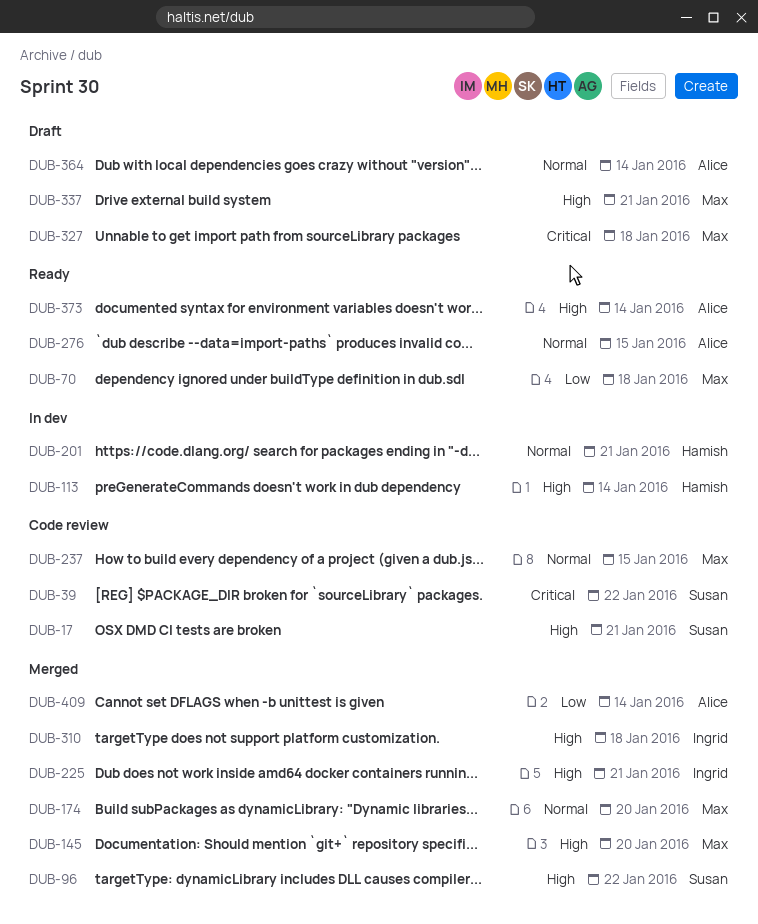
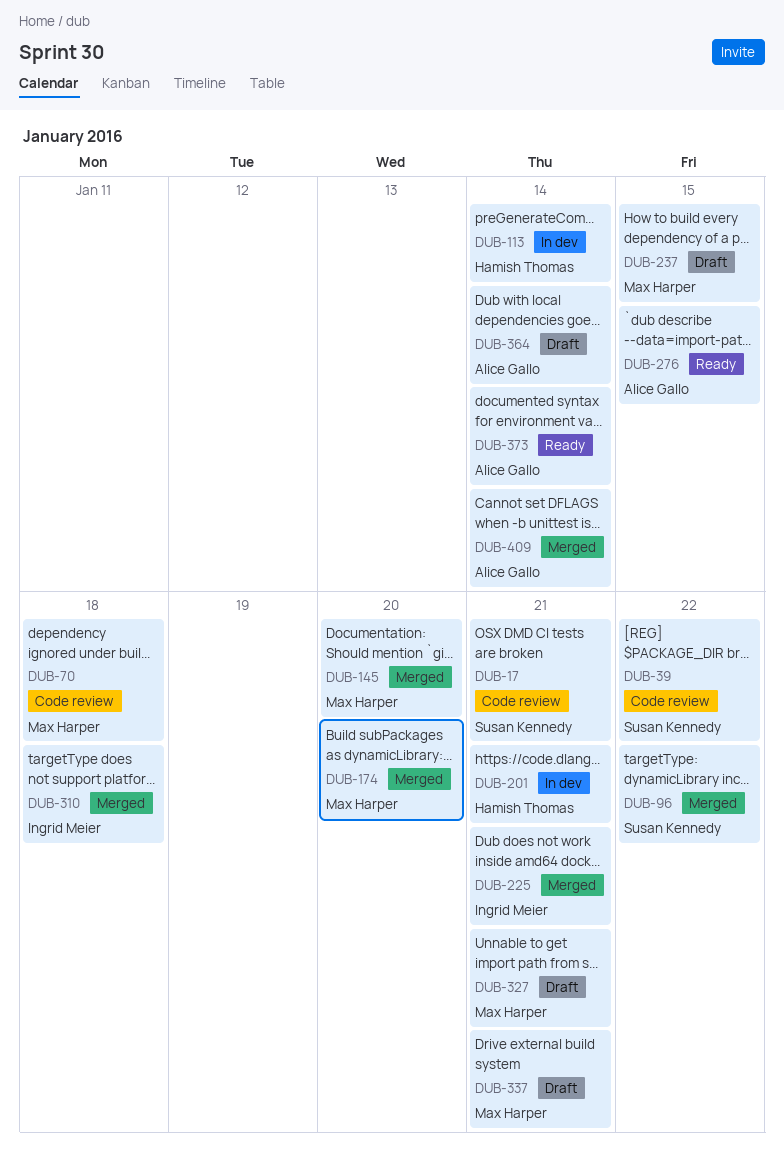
DUB-70, status: Ready -> Code review
DUB-237, status: Code review -> Draft
DUB-327, due: Jan 18 -> Jan 21

